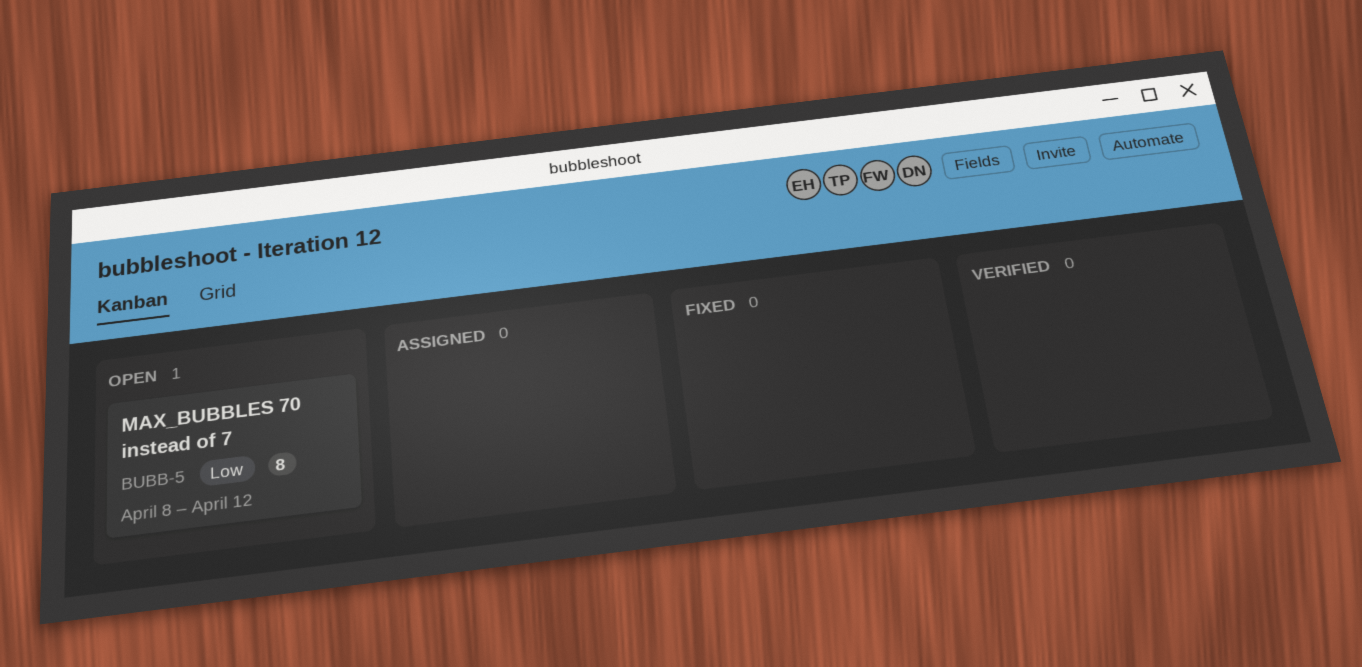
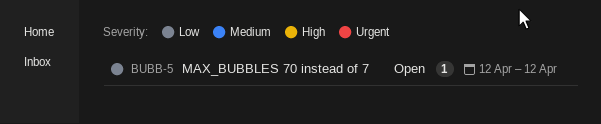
BUBB-5, estimate: 8 -> 1
BUBB-5, start: Apr 8 -> Apr 12

